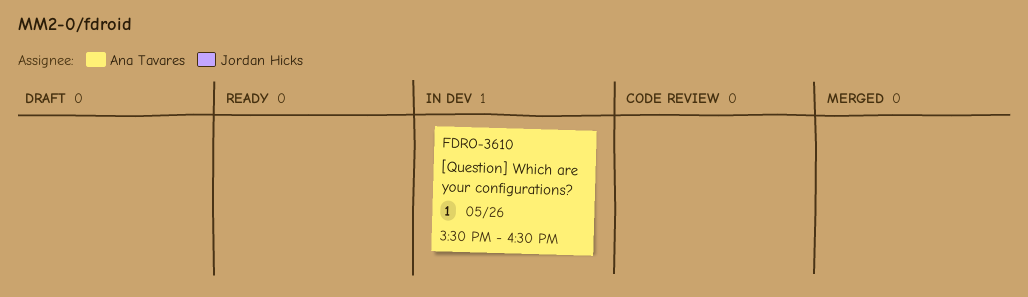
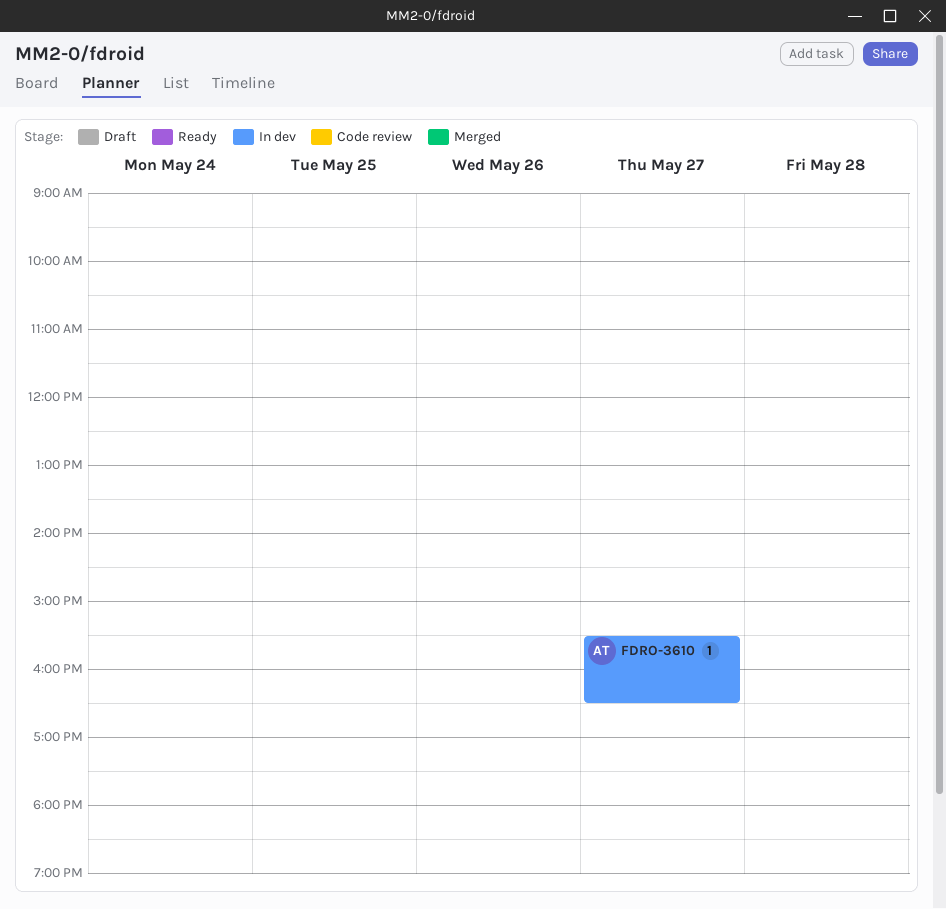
FDRO-3610, day: May 26 -> May 27

